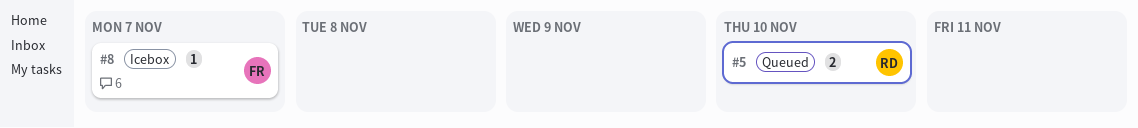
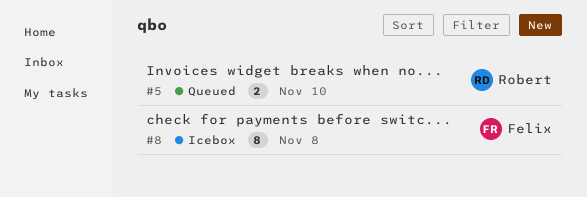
#8, estimate: 1 -> 8
#8, due: Nov 7 -> Nov 8

